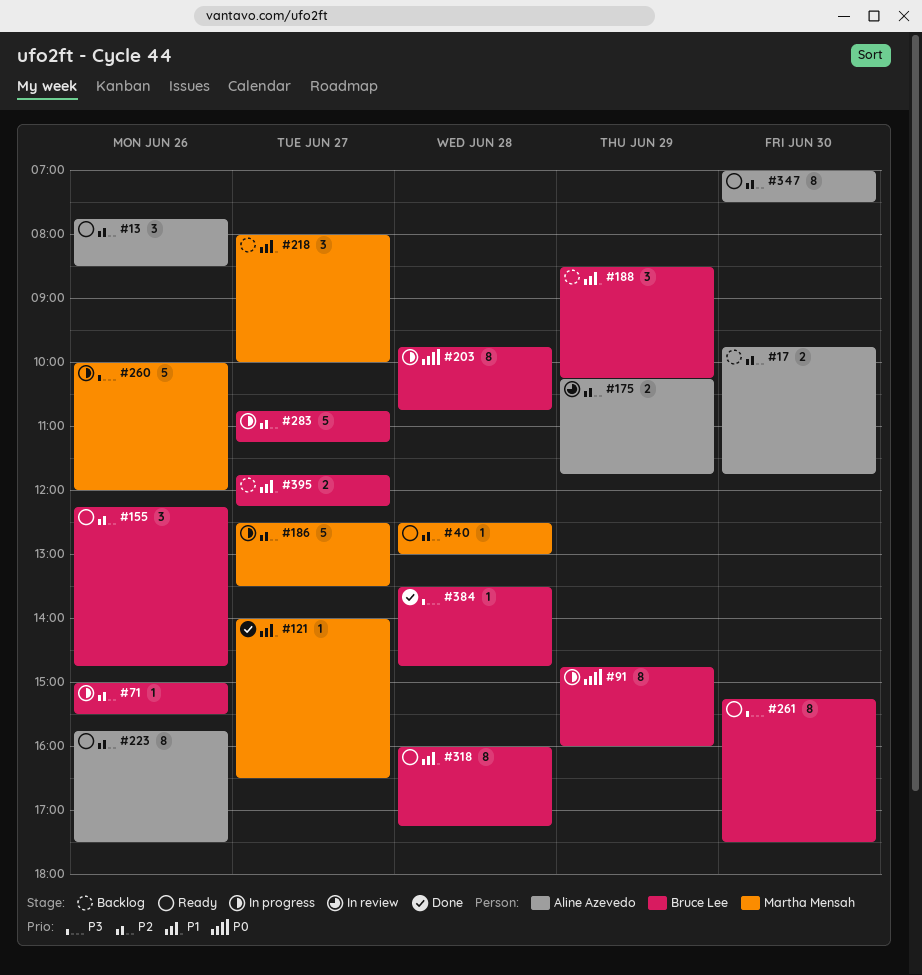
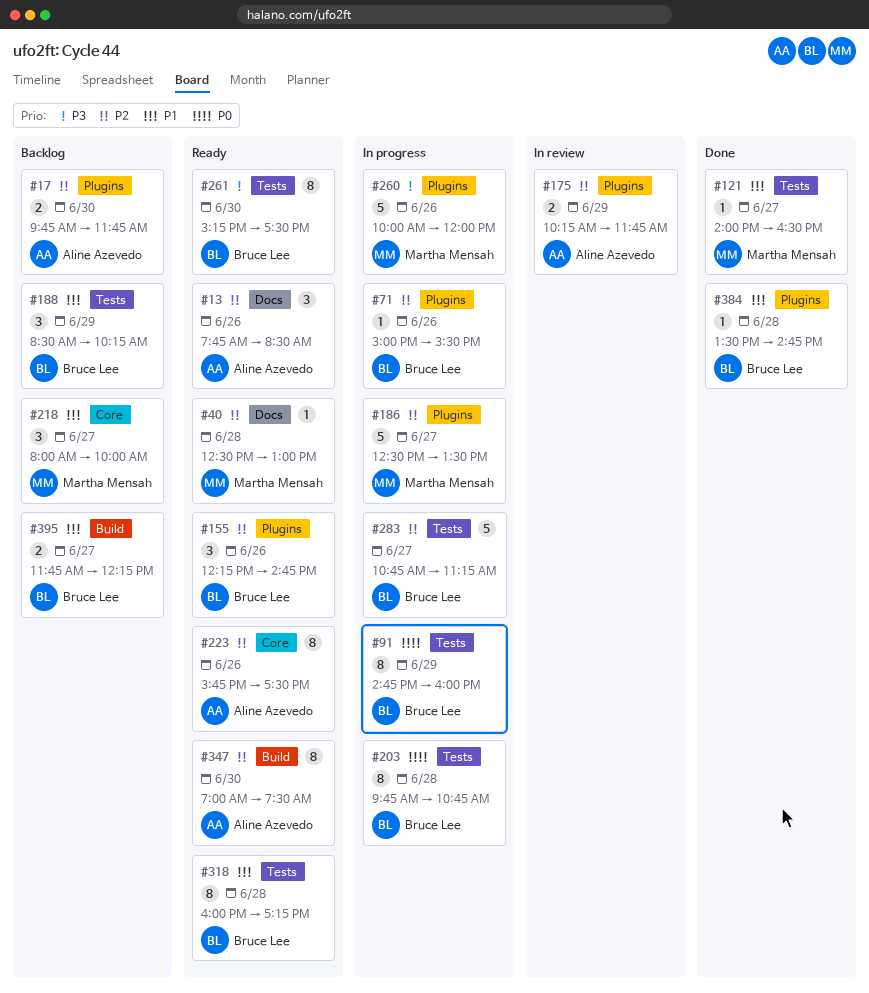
#384, priority: P3 -> P1

